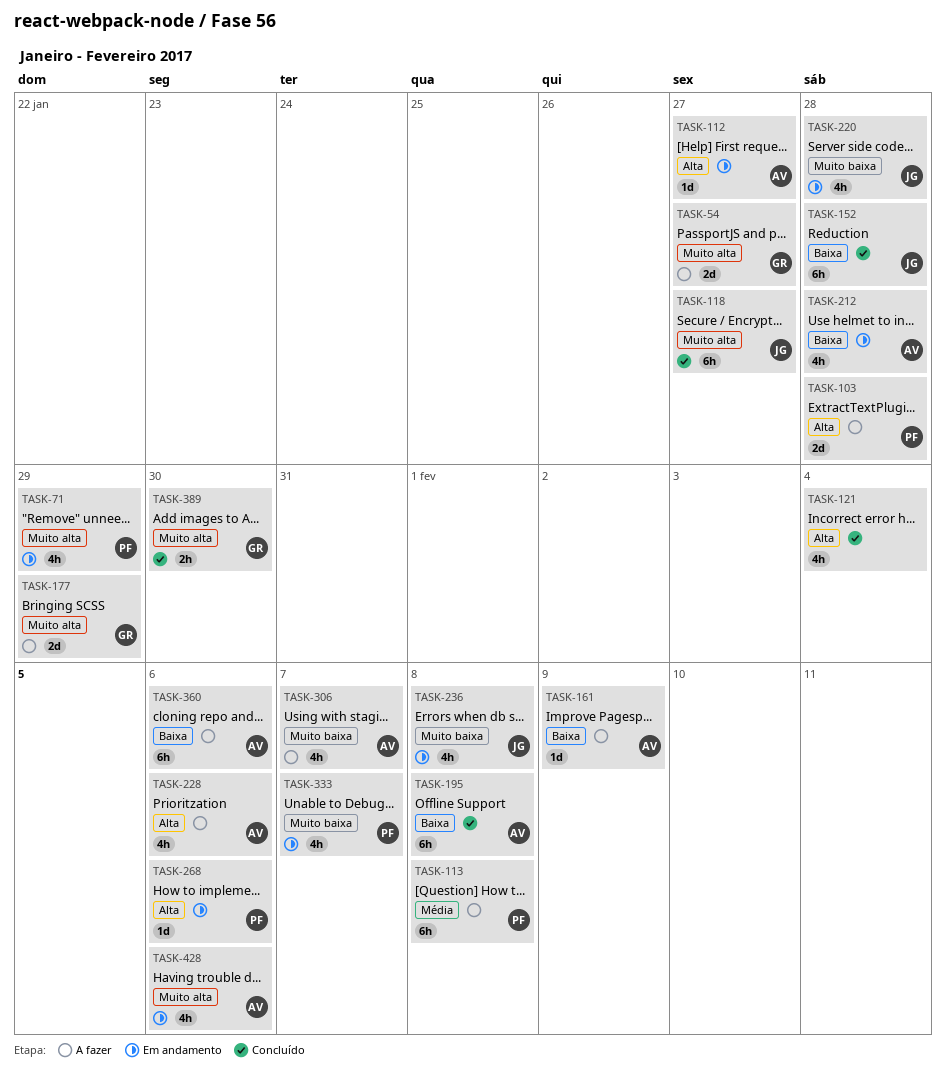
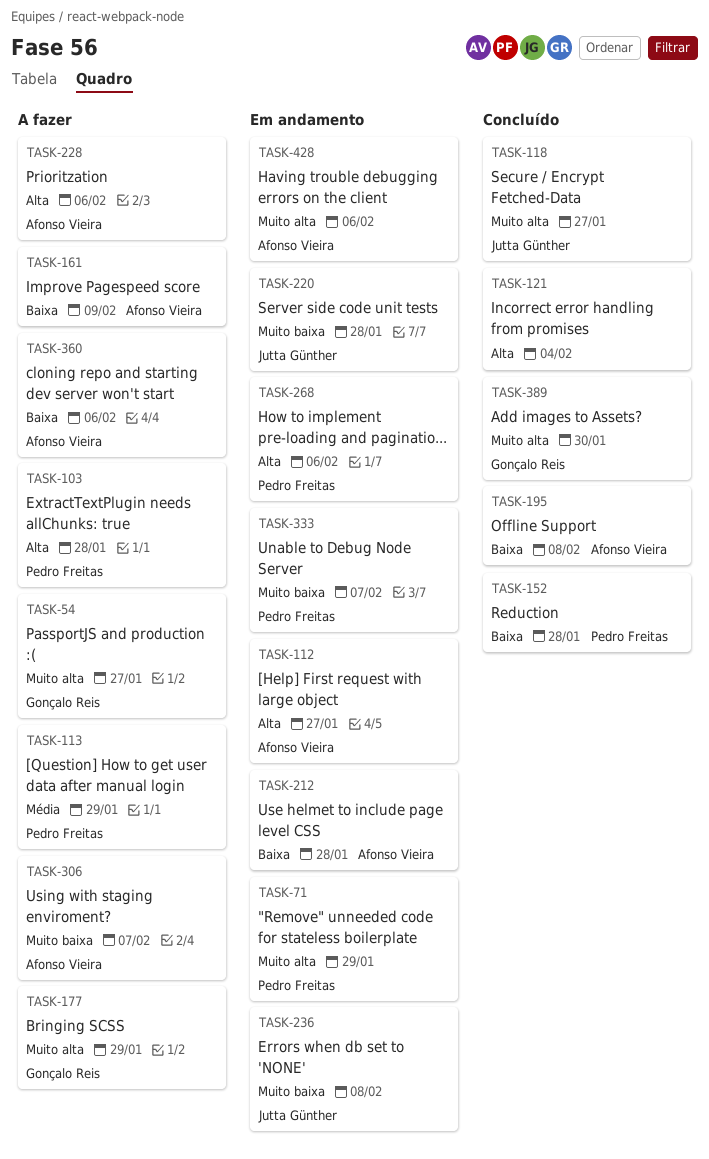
TASK-113, due: Feb 8 -> Jan 29
TASK-152, owner: Jutta Günther -> Pedro Freitas

